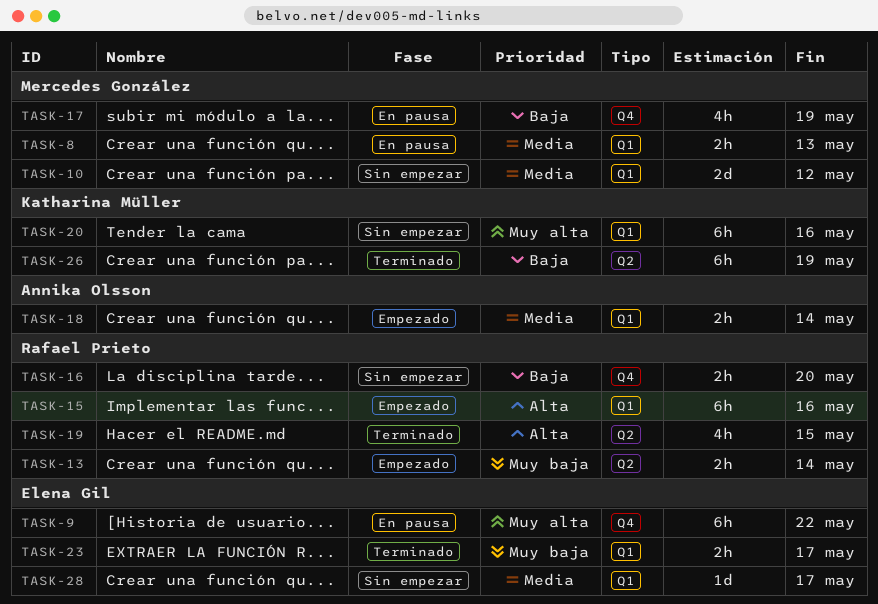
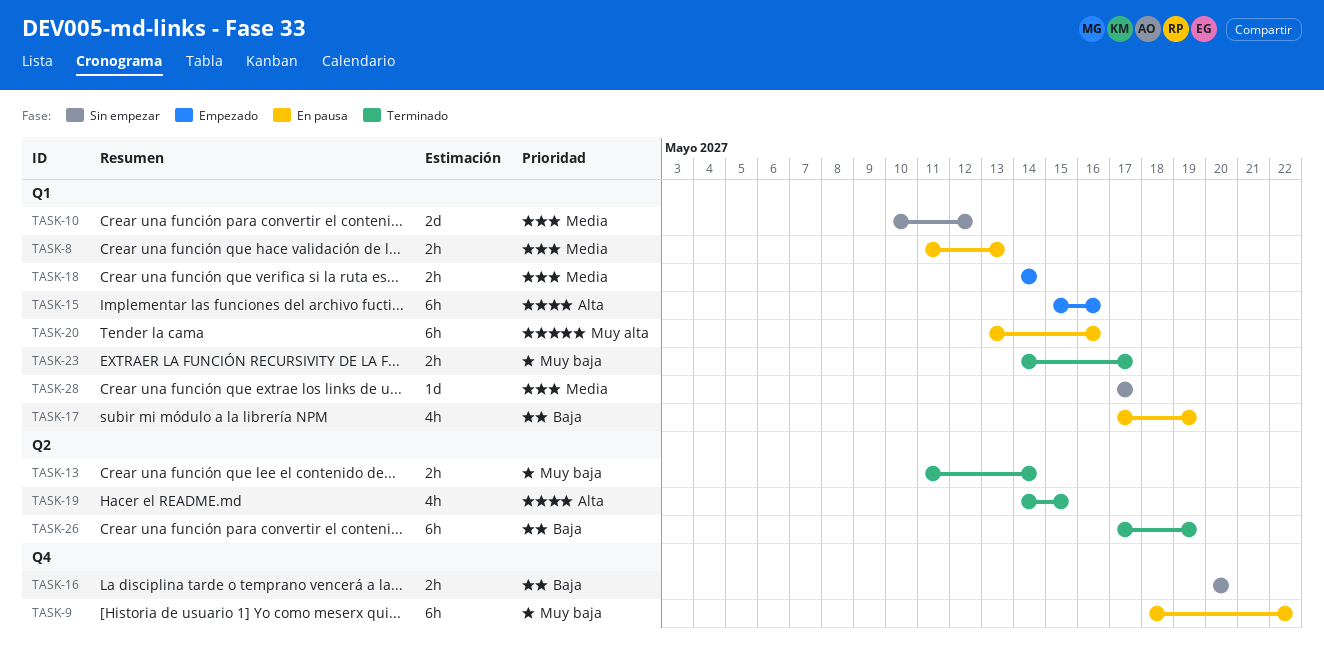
TASK-9, priority: Muy alta -> Muy baja
TASK-13, status: Empezado -> Terminado
TASK-17, label: Q4 -> Q1
TASK-20, status: Sin empezar -> En pausa

